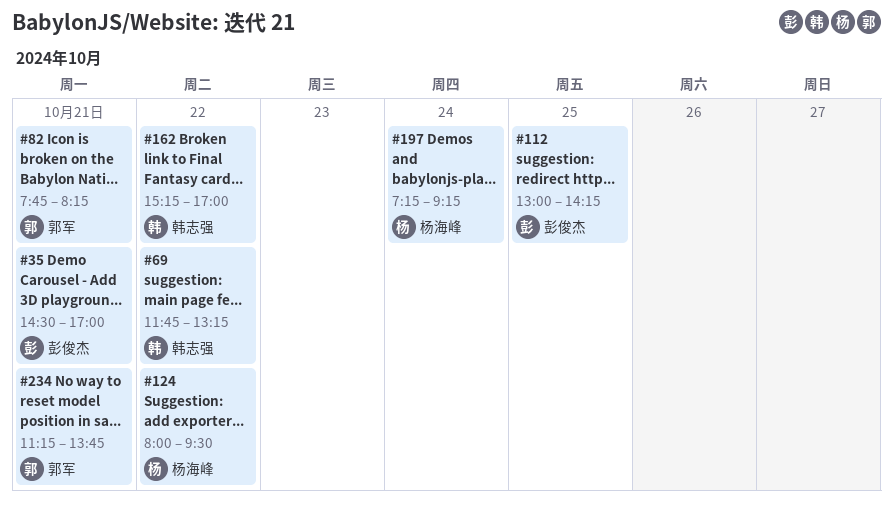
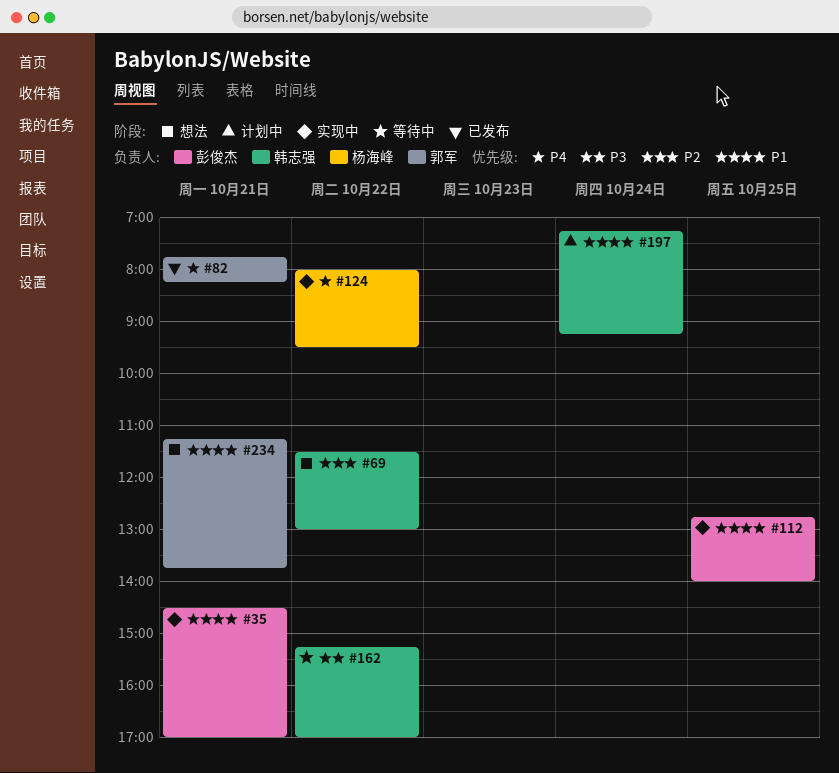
#69, begins: 11:45 -> 11:30
#69, ends: 13:15 -> 13:00
#112, begins: 13:00 -> 12:45
#112, ends: 14:15 -> 14:00
#197, owner: 杨海峰 -> 韩志强

